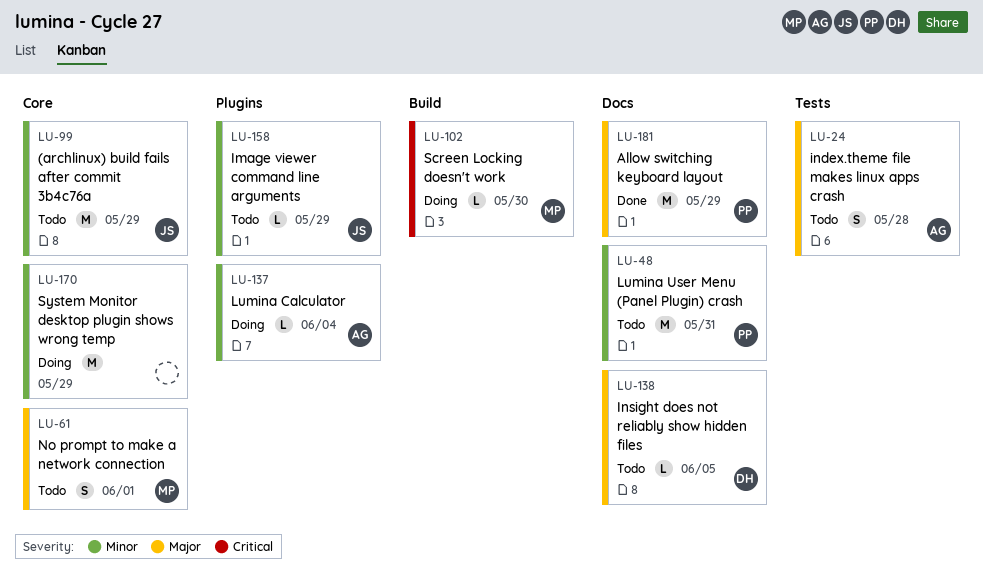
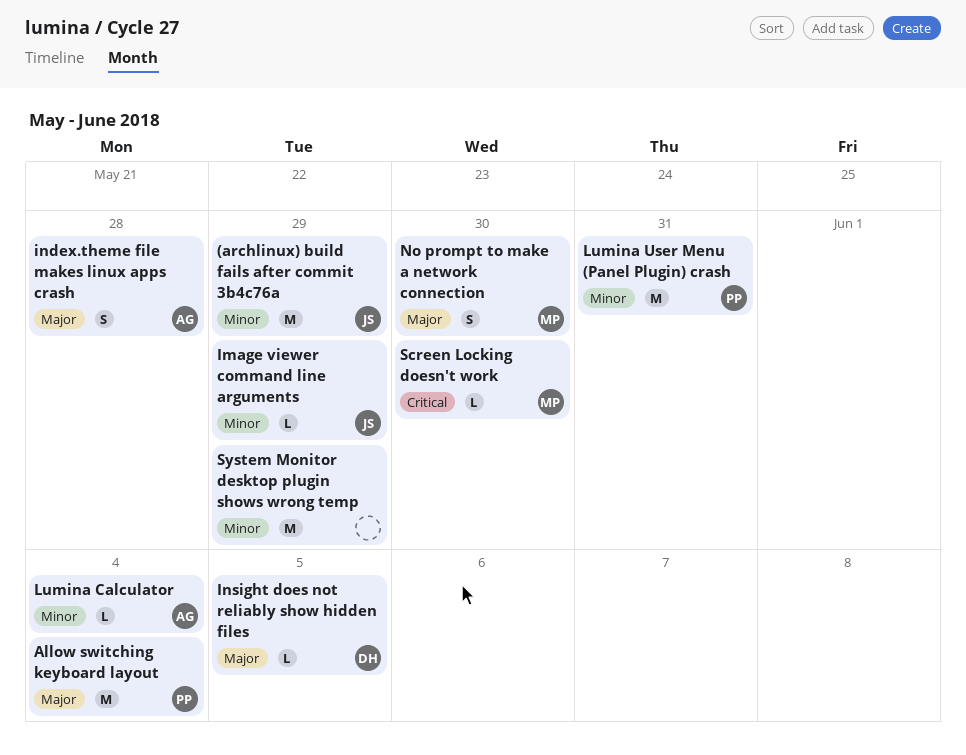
Allow switching keyboard layout, due: May 29 -> Jun 4
No prompt to make a network connection, due: Jun 1 -> May 30

